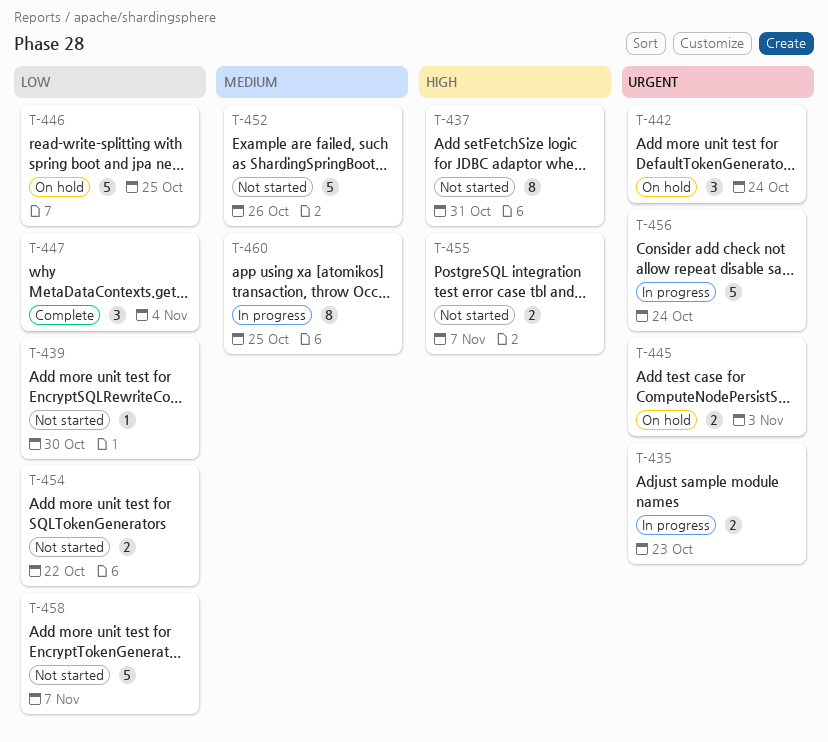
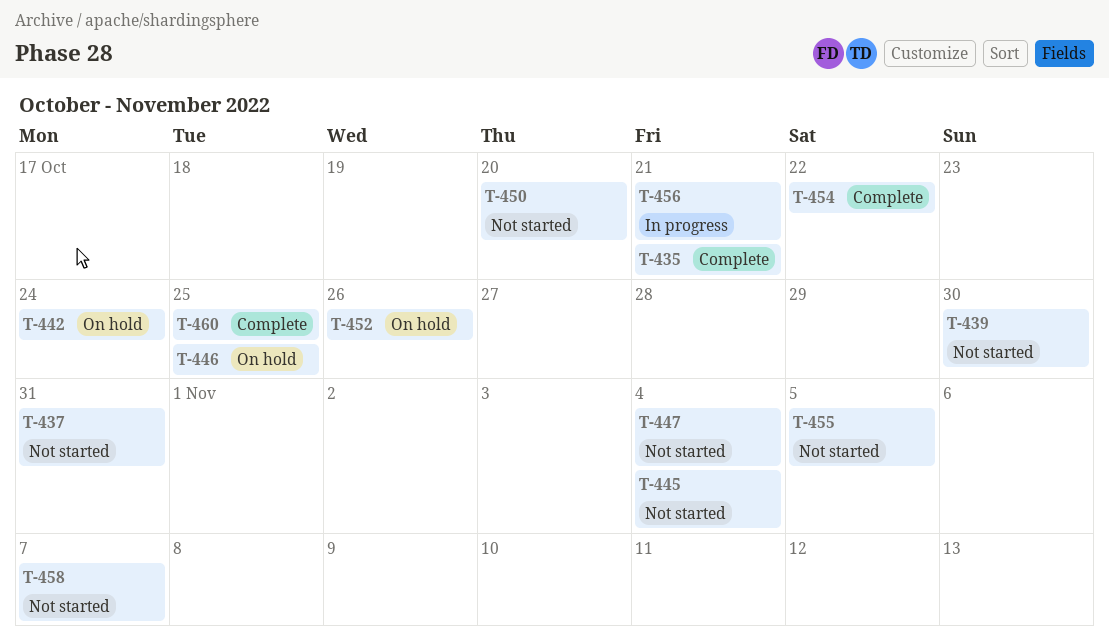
T-435, status: In progress -> Complete
T-435, due: Oct 23 -> Oct 21
T-445, status: On hold -> Not started
T-445, due: Nov 3 -> Nov 4
T-447, status: Complete -> Not started
T-450: none -> present
T-452, status: Not started -> On hold
T-454, status: Not started -> Complete
T-455, due: Nov 7 -> Nov 5
T-456, due: Oct 24 -> Oct 21
T-460, status: In progress -> Complete

